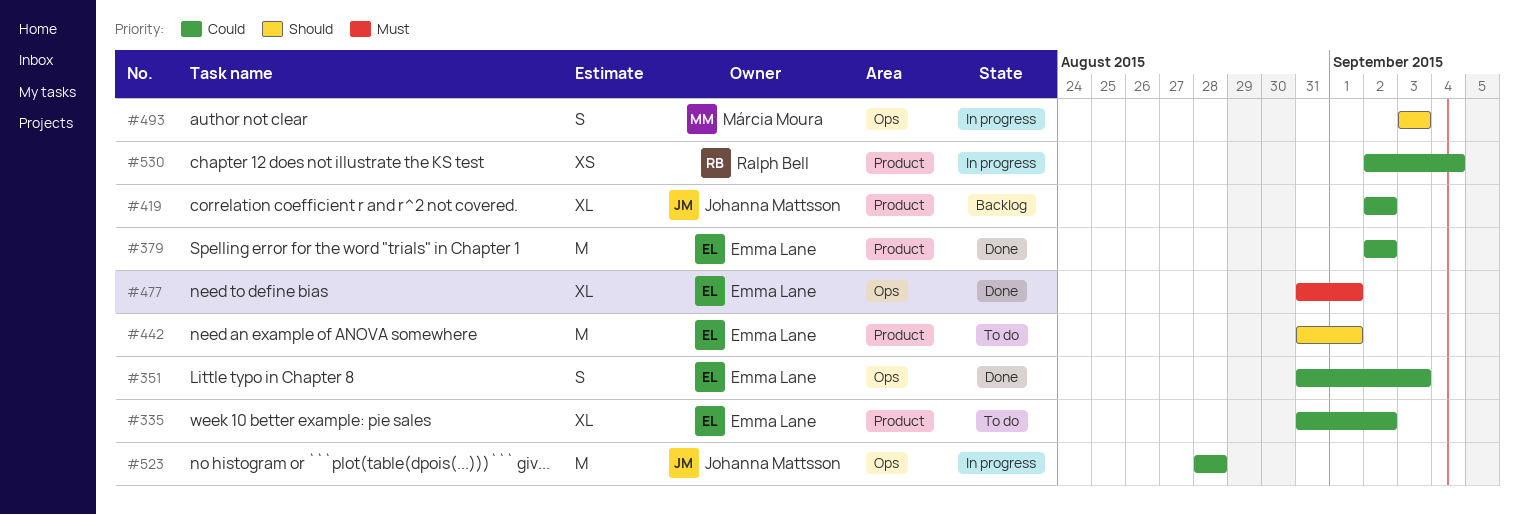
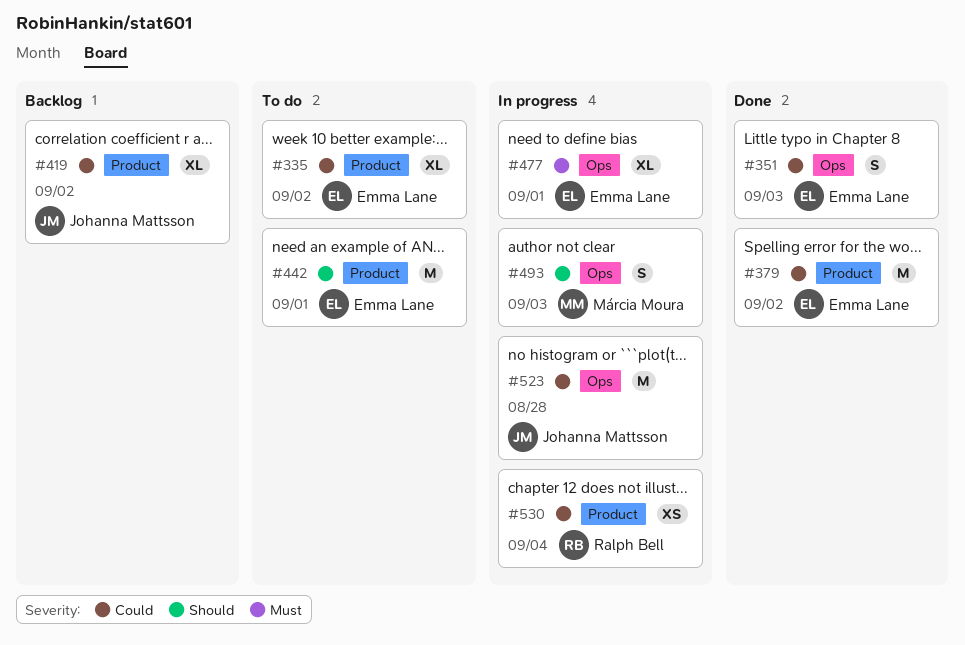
#477, status: Done -> In progress

